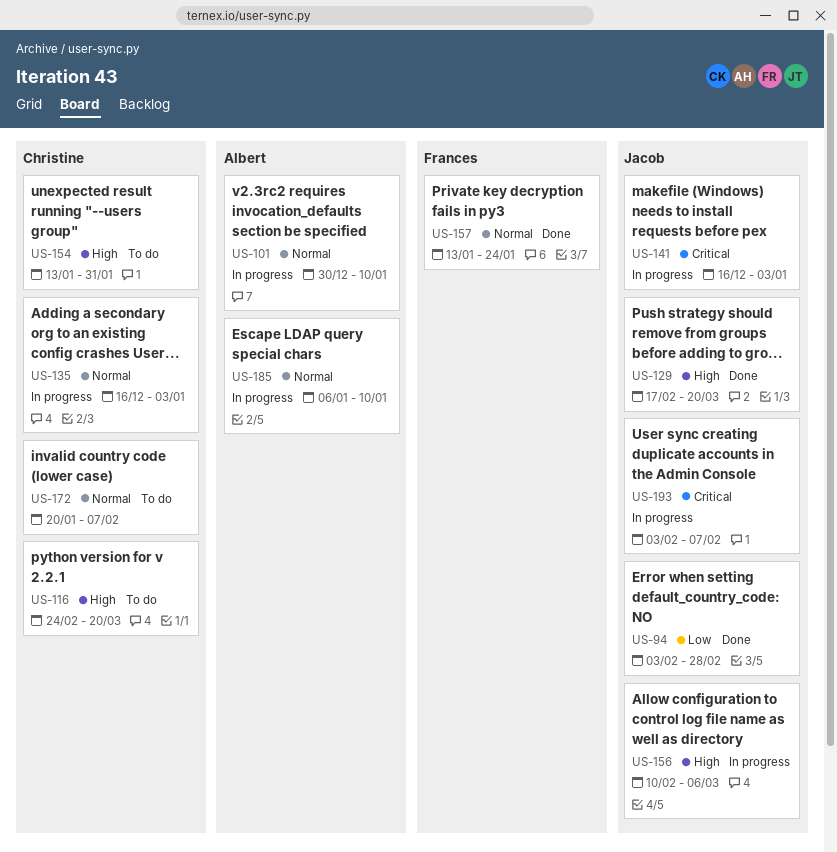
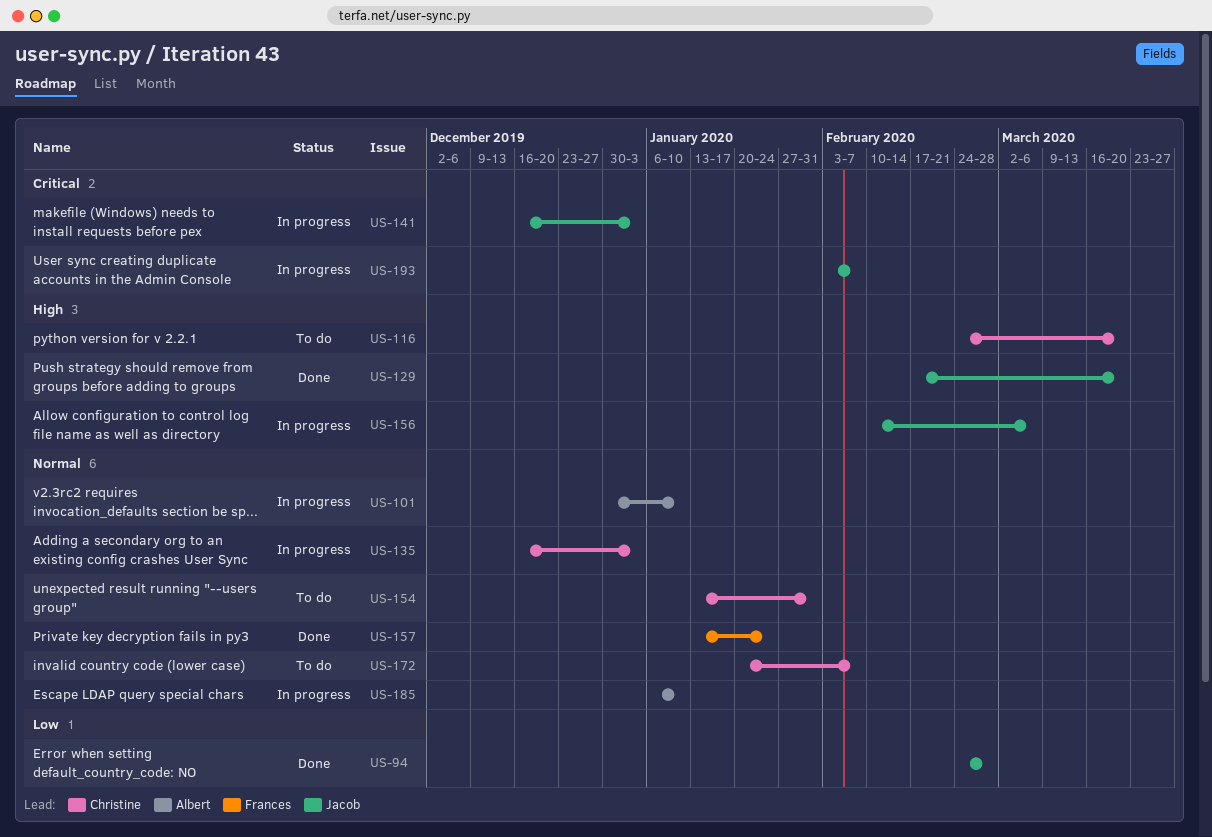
US-94, start: Feb 3 -> Feb 24
US-154, priority: High -> Normal

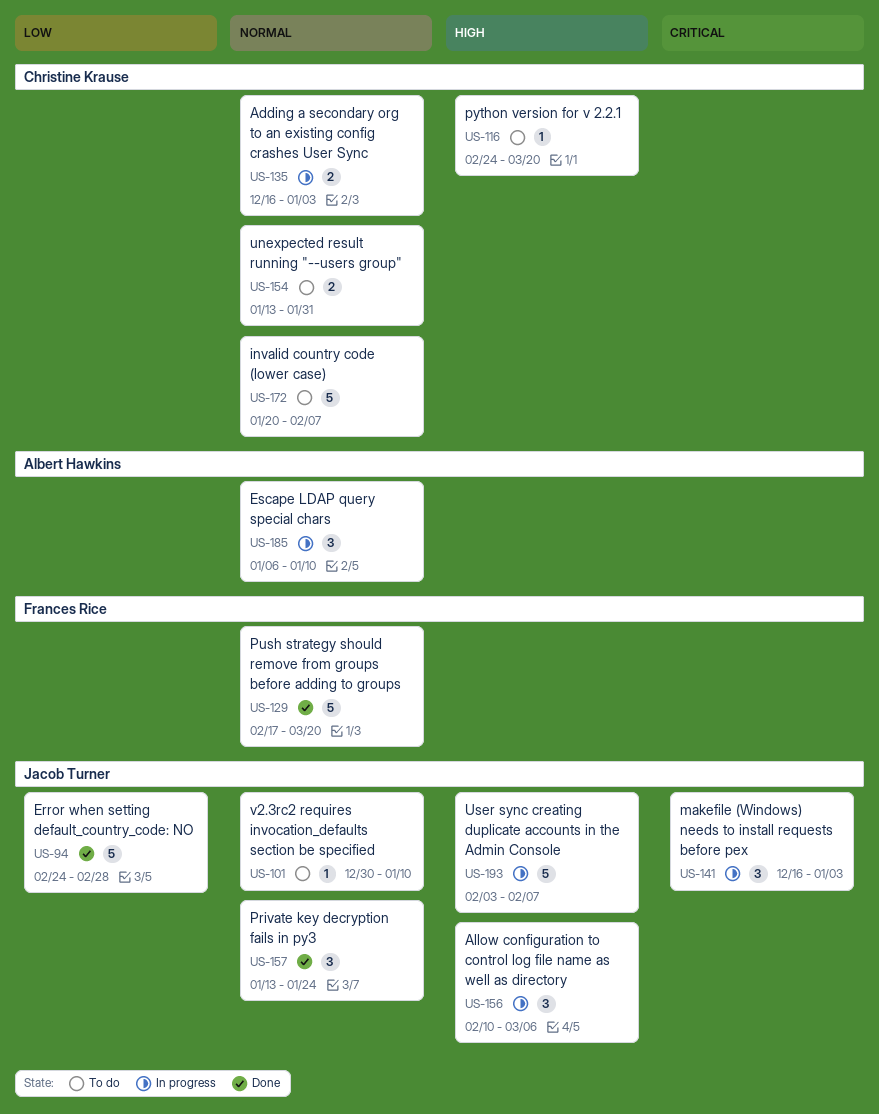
US-101, status: In progress -> To do
US-101, owner: Albert Hawkins -> Jacob Turner
US-129, owner: Jacob Turner -> Frances Rice
US-129, priority: High -> Normal
US-157, owner: Frances Rice -> Jacob Turner
US-193, priority: Critical -> High

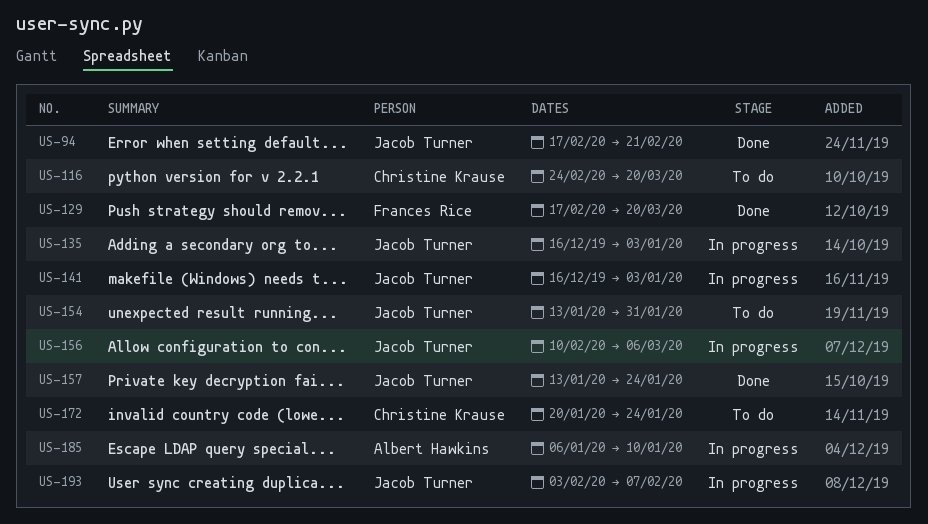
US-94, start: Feb 24 -> Feb 17
US-94, due: Feb 28 -> Feb 21
US-101: present -> none
US-135, owner: Christine Krause -> Jacob Turner
US-154, owner: Christine Krause -> Jacob Turner
US-172, due: Feb 7 -> Jan 24

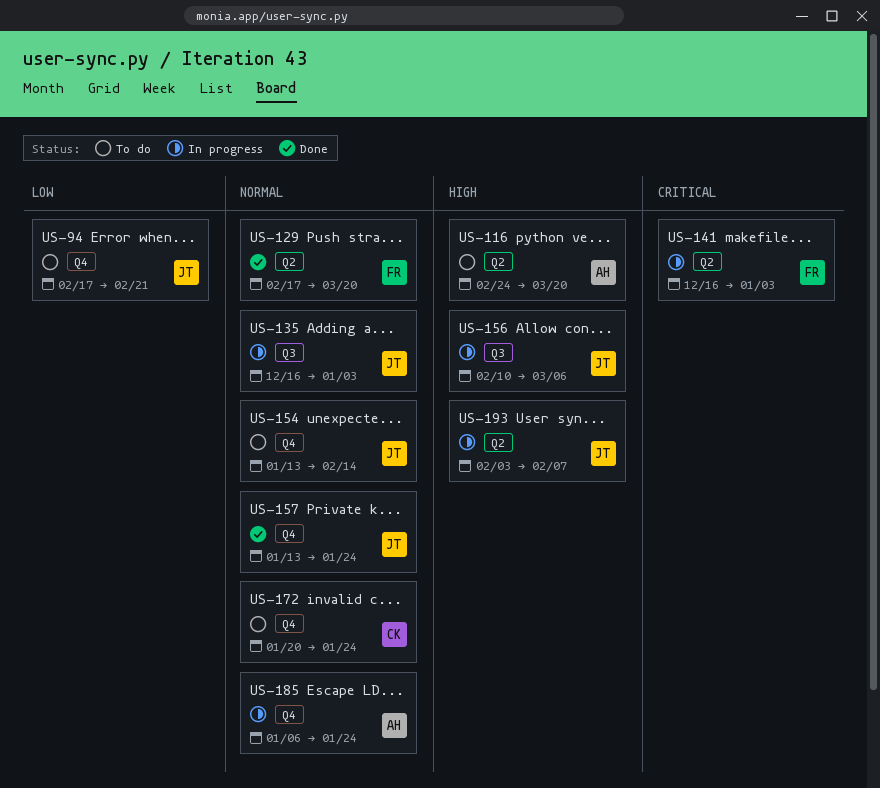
US-94, status: Done -> To do
US-116, owner: Christine Krause -> Albert Hawkins
US-141, owner: Jacob Turner -> Frances Rice
US-154, due: Jan 31 -> Feb 14
US-185, due: Jan 10 -> Jan 24

